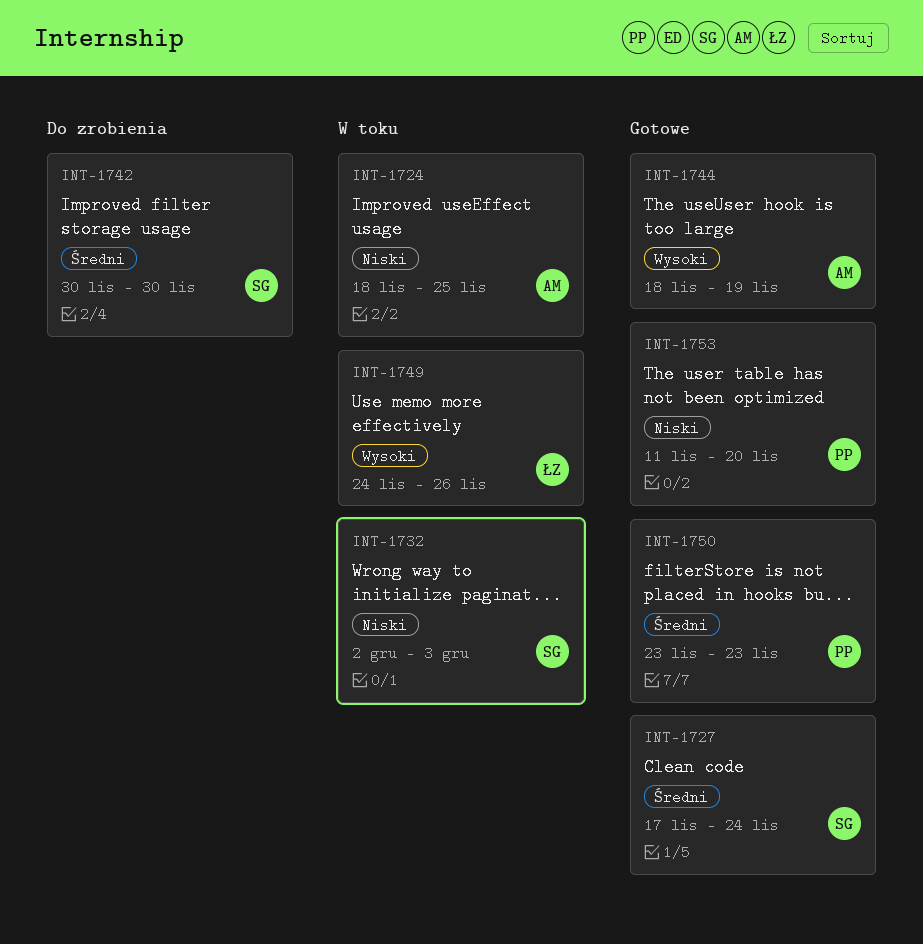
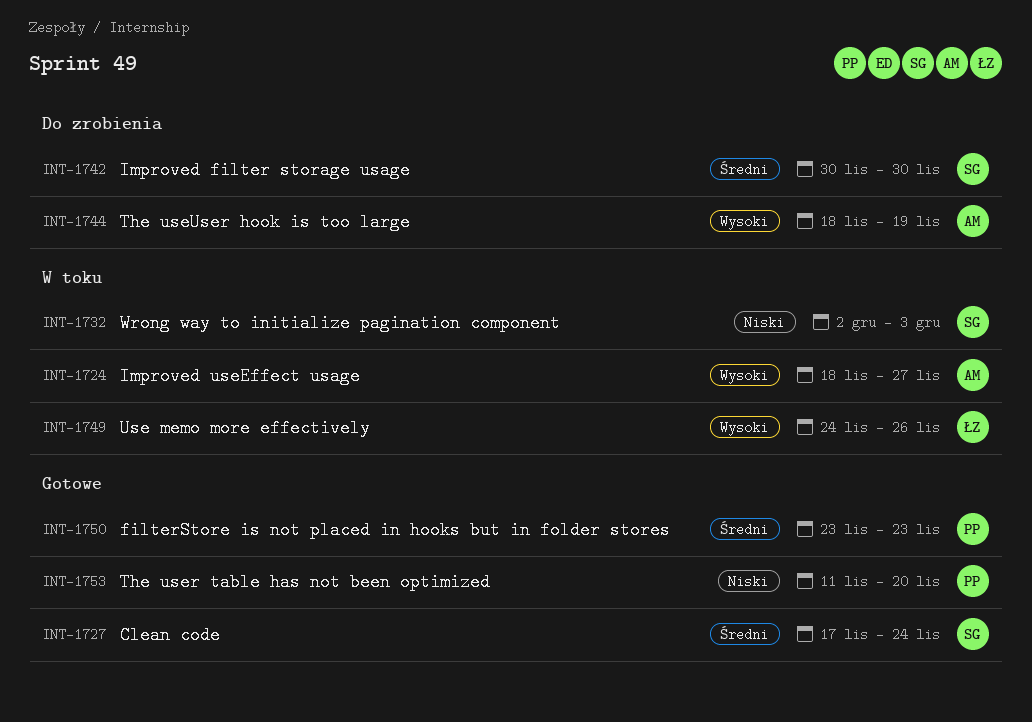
INT-1724, priority: Niski -> Wysoki
INT-1724, due: Nov 25 -> Nov 27
INT-1744, status: Gotowe -> Do zrobienia

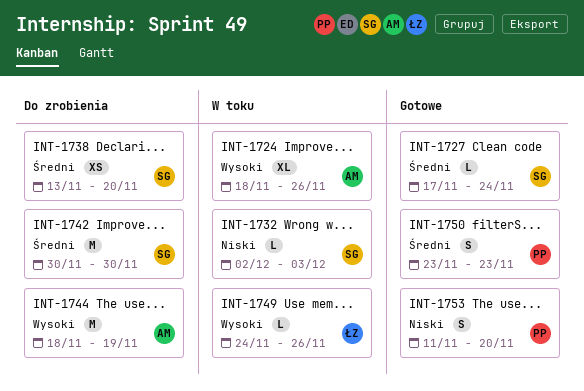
INT-1724, due: Nov 27 -> Nov 26
INT-1738: none -> present

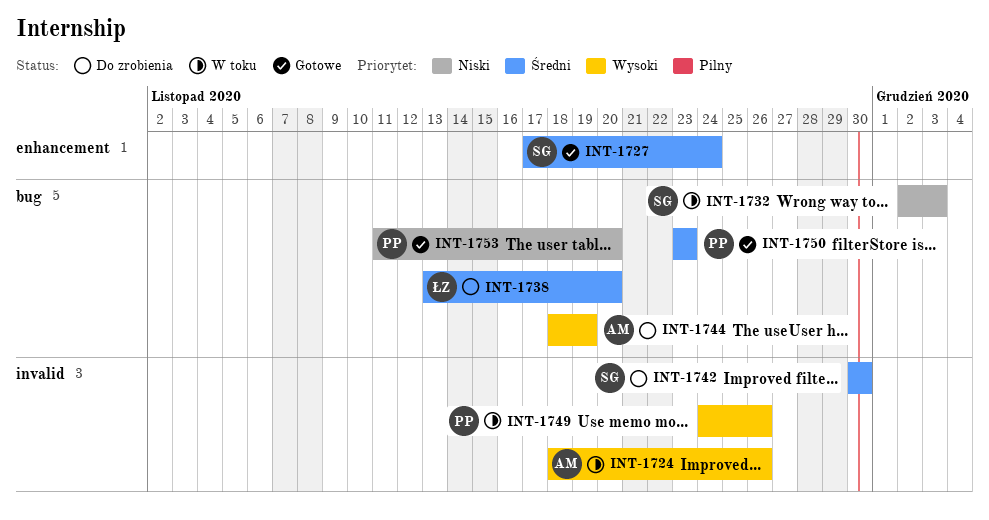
INT-1738, owner: SG -> ŁZ
INT-1749, owner: ŁZ -> PP

